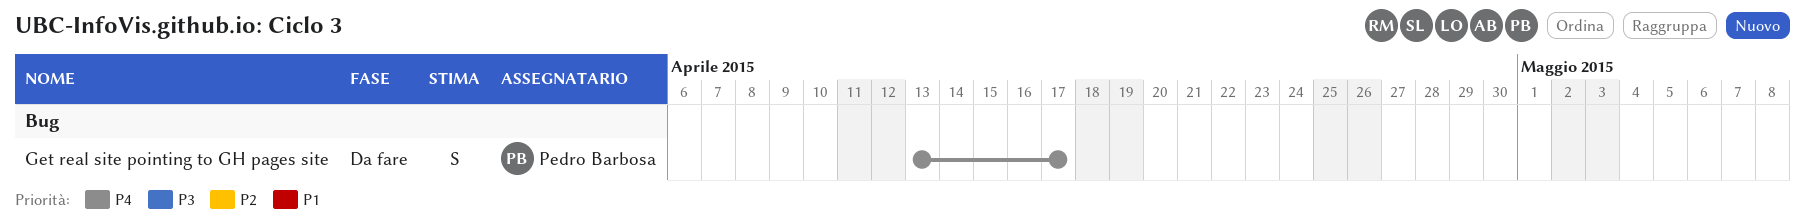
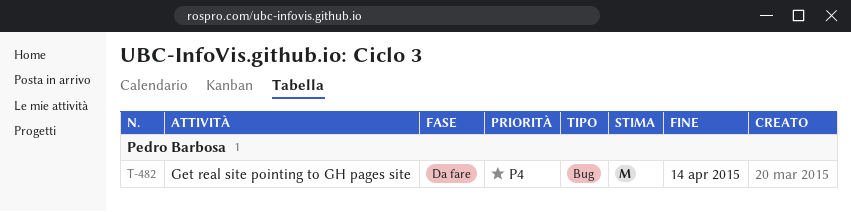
Get real site pointing to GH pages site, estimate: S -> M
Get real site pointing to GH pages site, due: Apr 17 -> Apr 14

